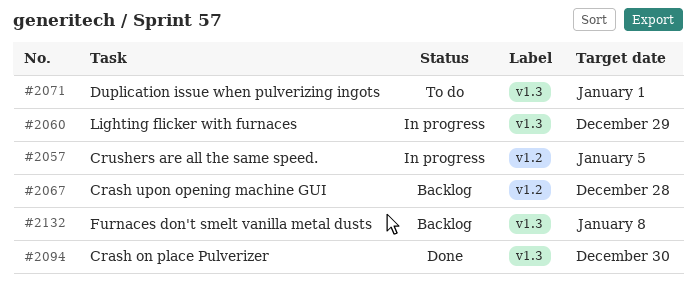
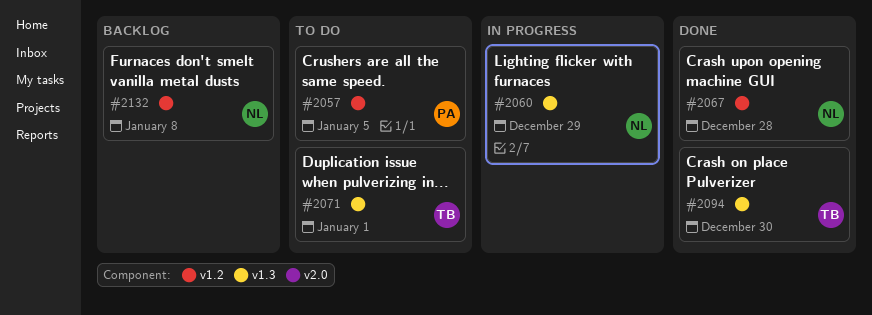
#2057, status: In progress -> To do
#2067, status: Backlog -> Done
#2132, label: v1.3 -> v1.2

